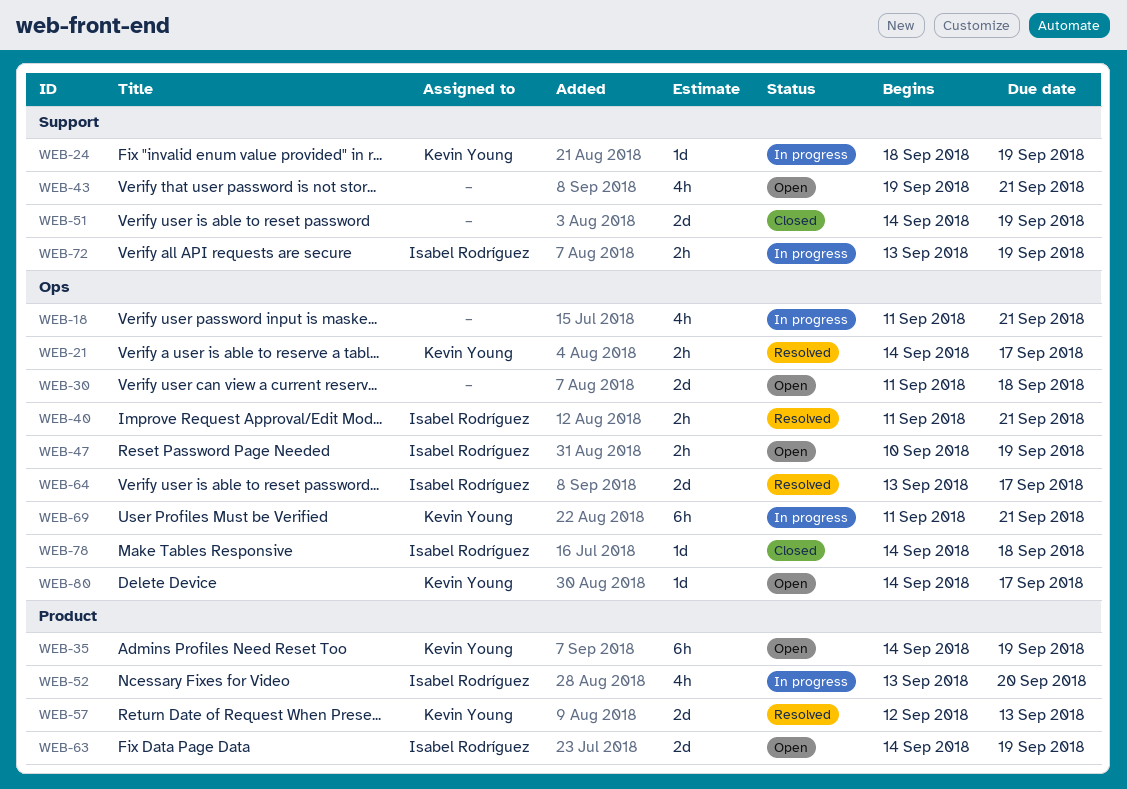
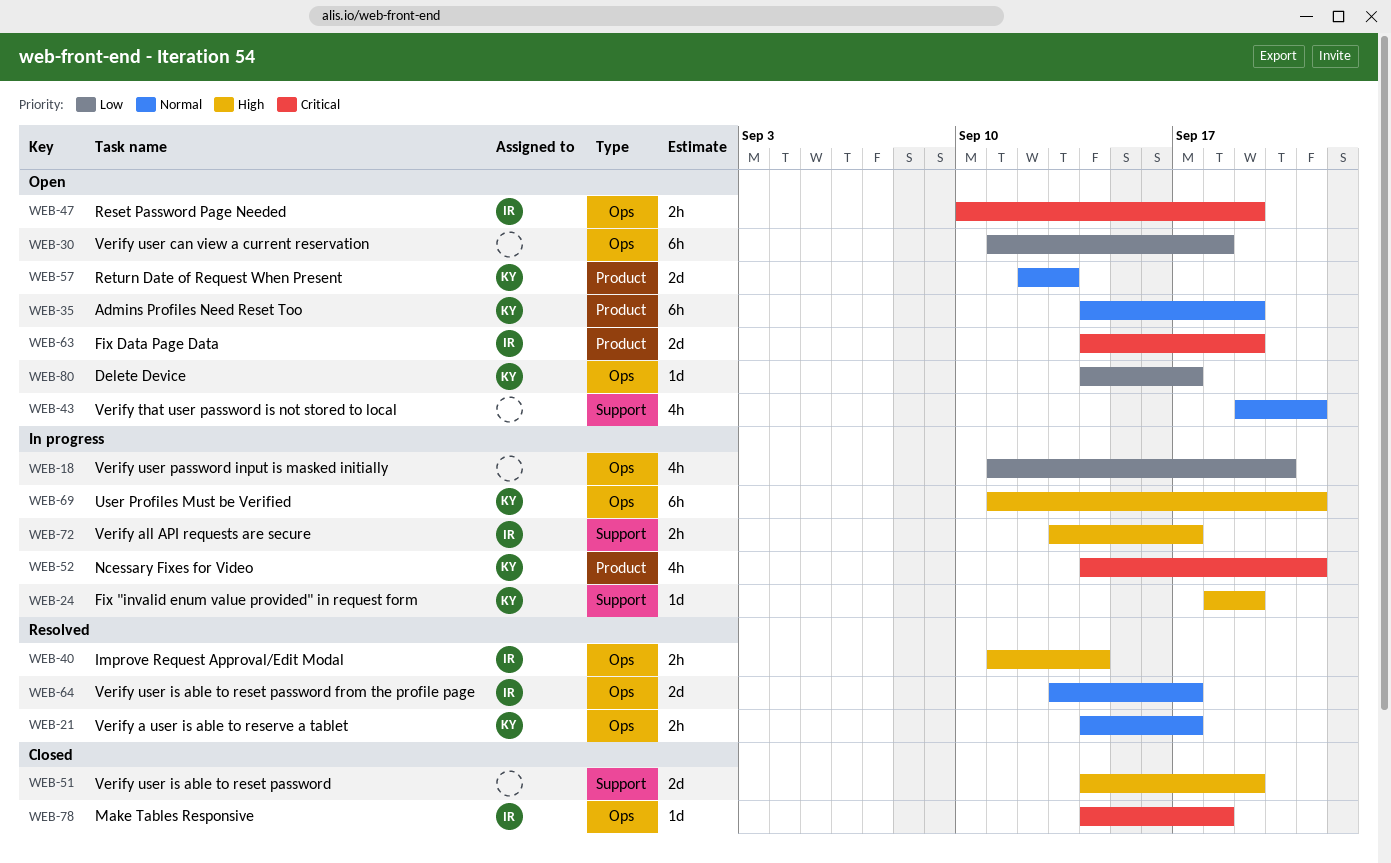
WEB-18, due: Sep 21 -> Sep 20
WEB-30, estimate: 2d -> 6h
WEB-40, due: Sep 21 -> Sep 14
WEB-52, owner: Isabel Rodríguez -> Kevin Young
WEB-52, start: Sep 13 -> Sep 14
WEB-52, due: Sep 20 -> Sep 21
WEB-57, status: Resolved -> Open
WEB-72, due: Sep 19 -> Sep 17

